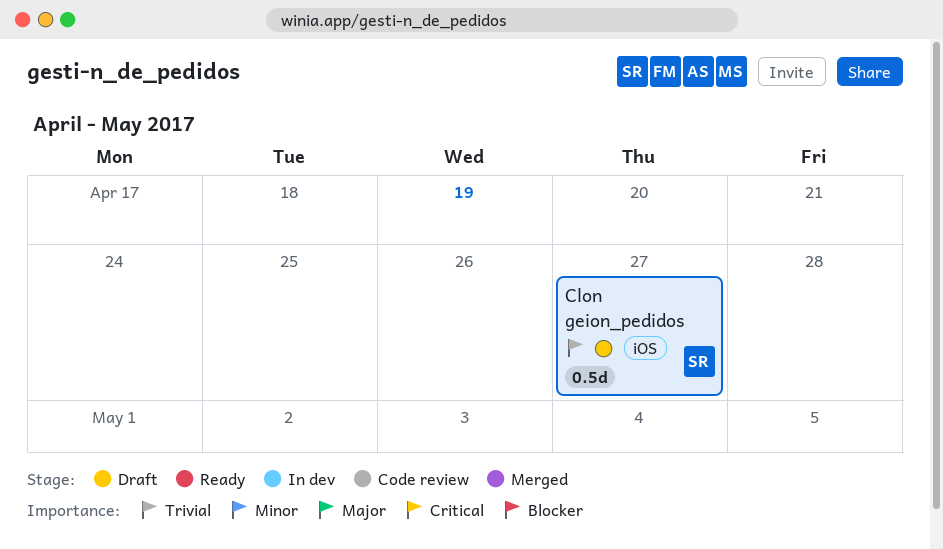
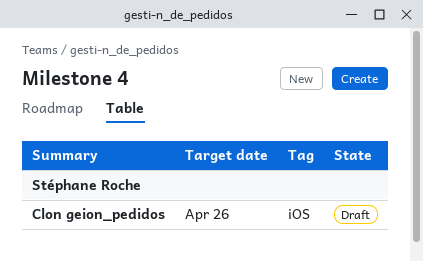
Clon geion_pedidos, due: Apr 27 -> Apr 26

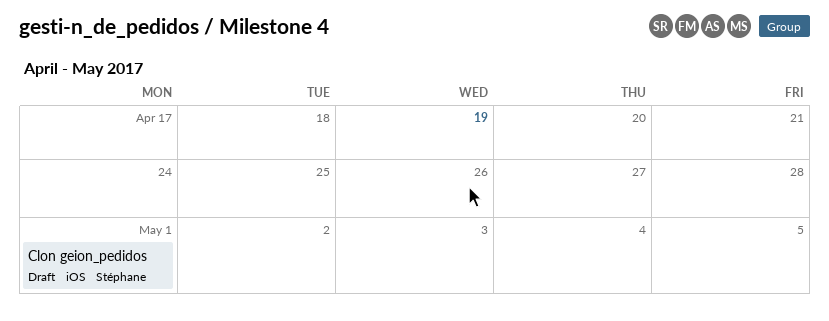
Clon geion_pedidos, due: Apr 26 -> May 1

